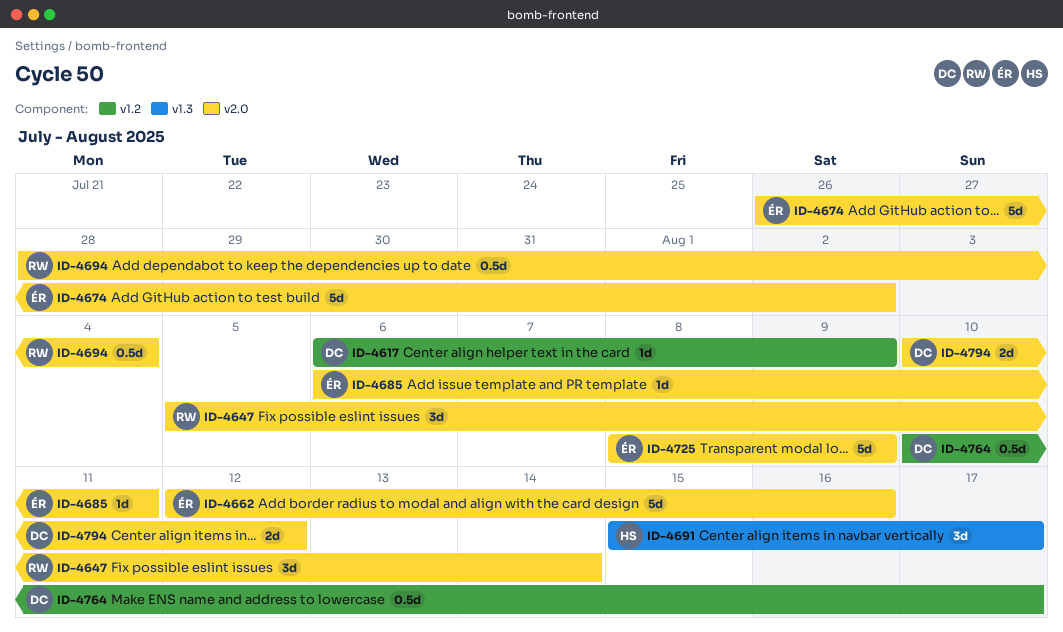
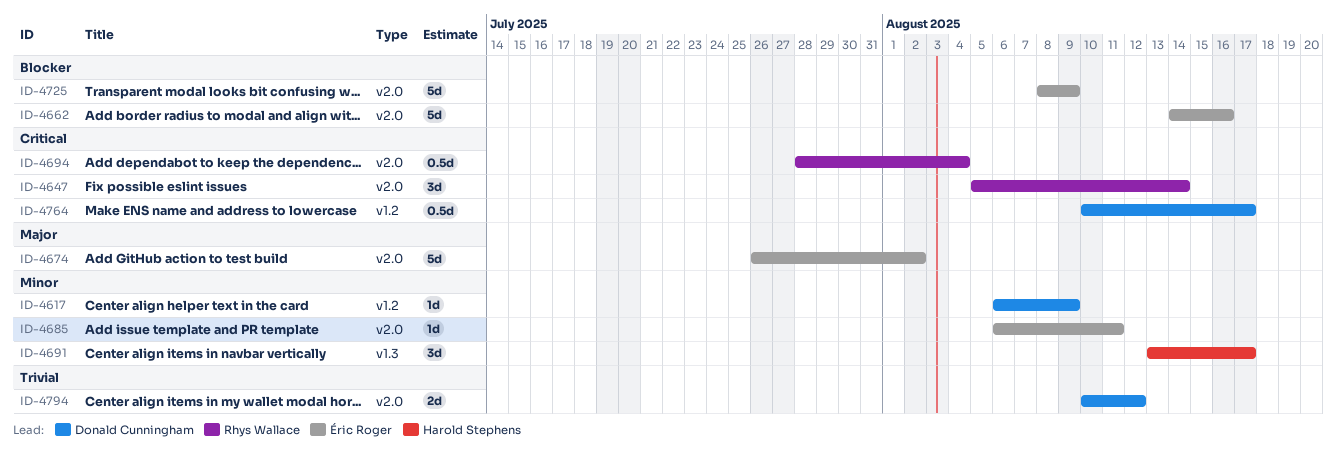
ID-4662, start: Aug 12 -> Aug 14
ID-4691, start: Aug 15 -> Aug 13

